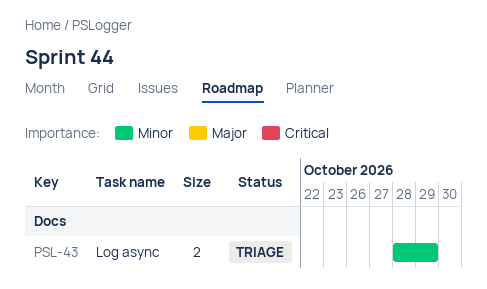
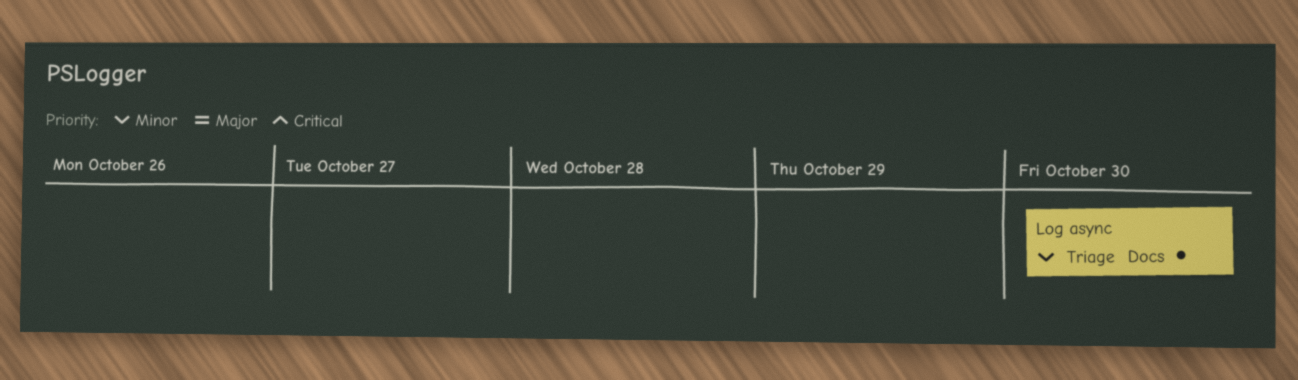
Log async, estimate: 2 -> 1
Log async, due: Oct 29 -> Oct 30

